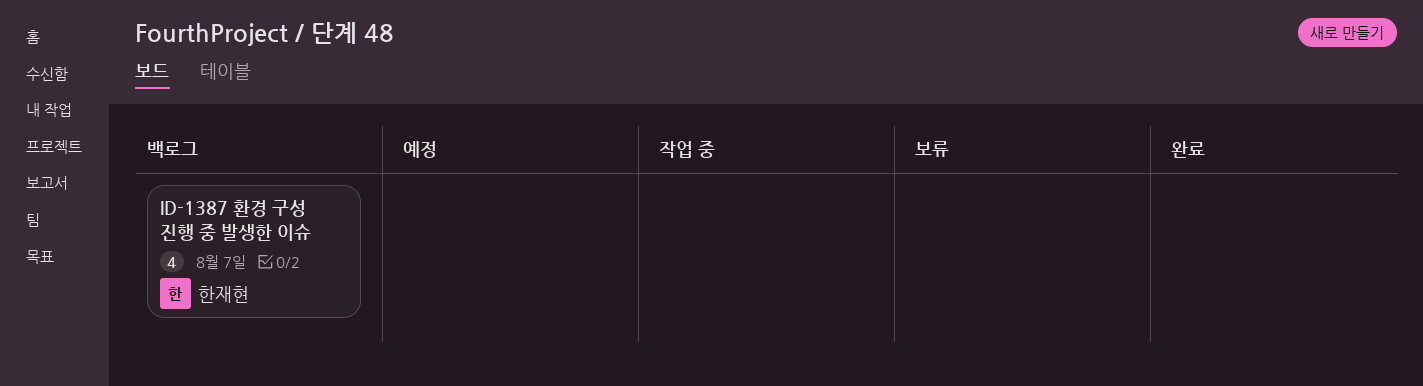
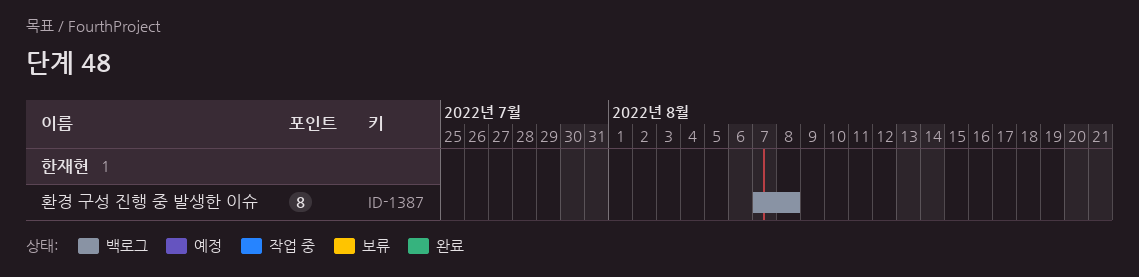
ID-1387, estimate: 4 -> 8
ID-1387, due: Aug 7 -> Aug 8

